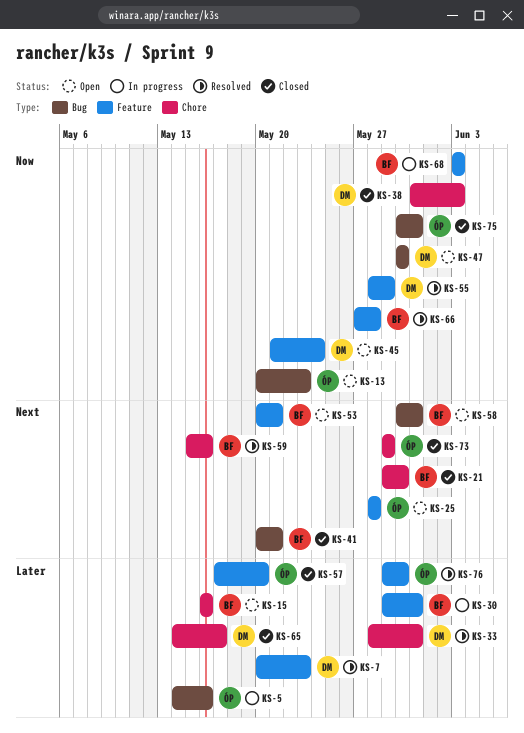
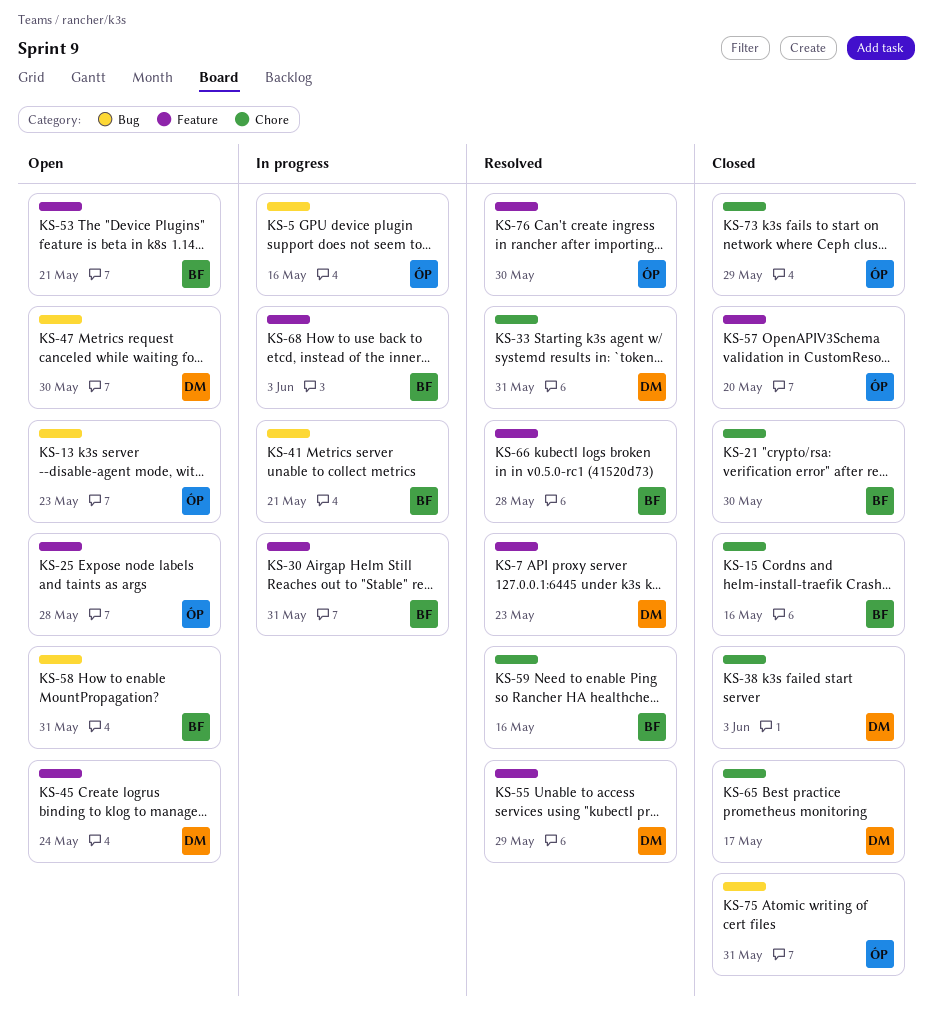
KS-15, status: Open -> Closed
KS-41, status: Closed -> In progress

